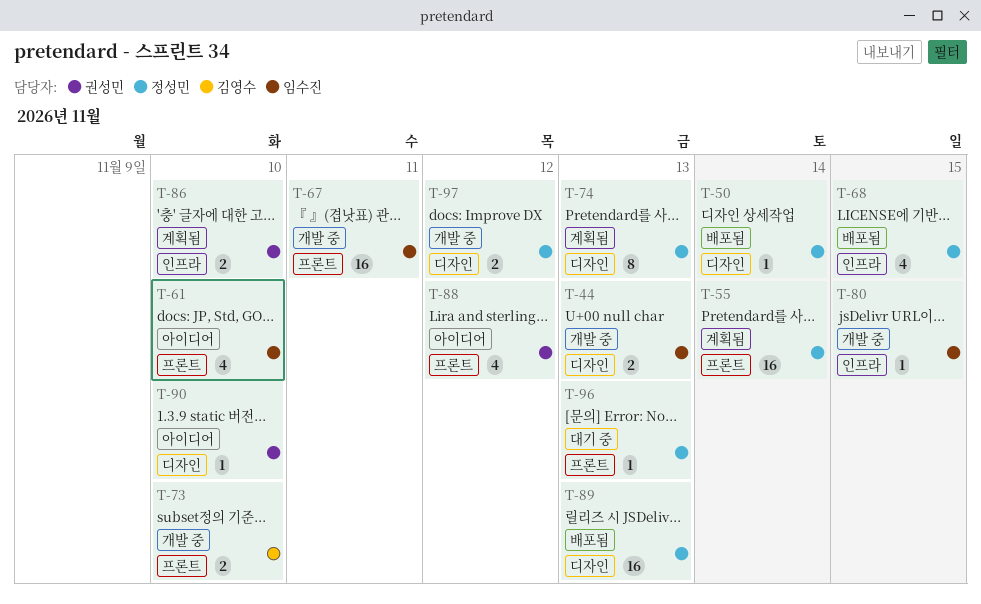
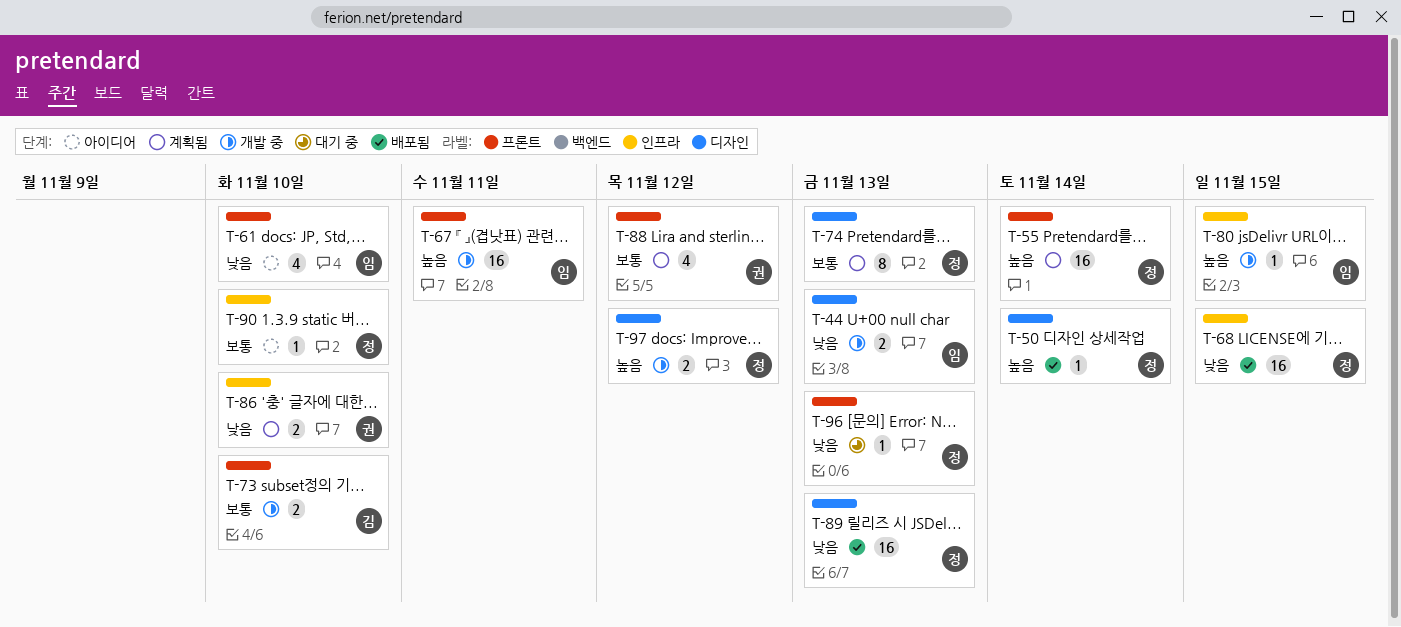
T-68, estimate: 4 -> 16
T-88, status: 아이디어 -> 계획됨
T-90, owner: 권성민 -> 정성민
T-90, label: 디자인 -> 인프라

